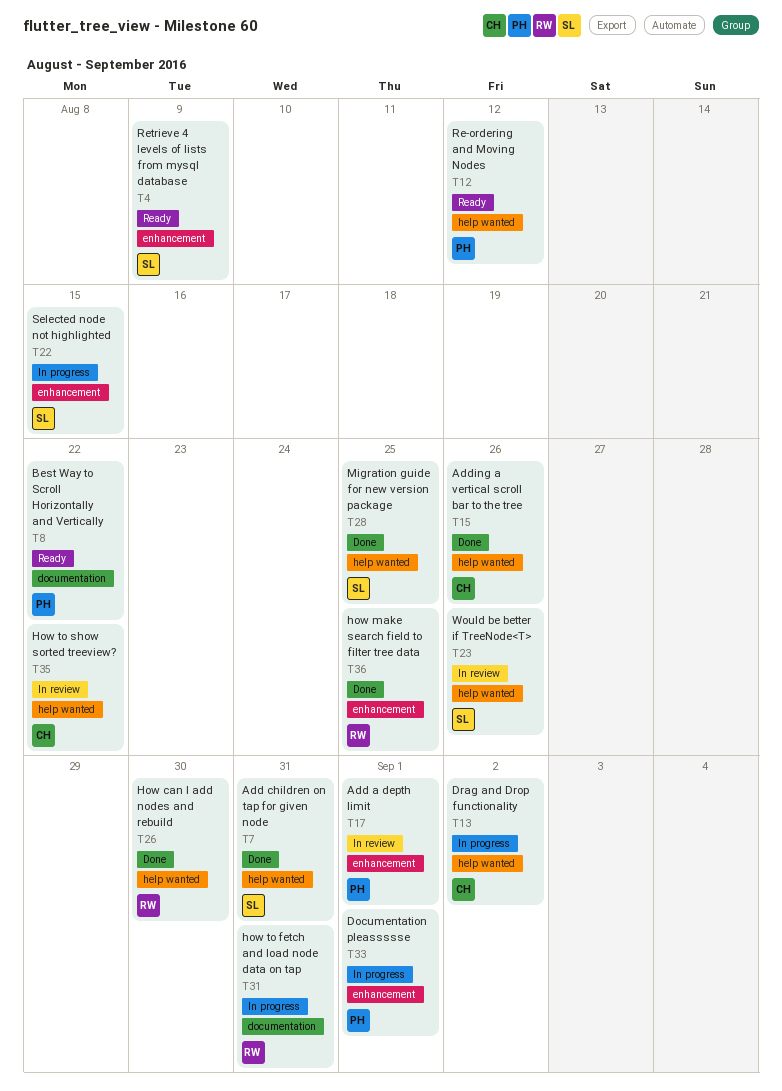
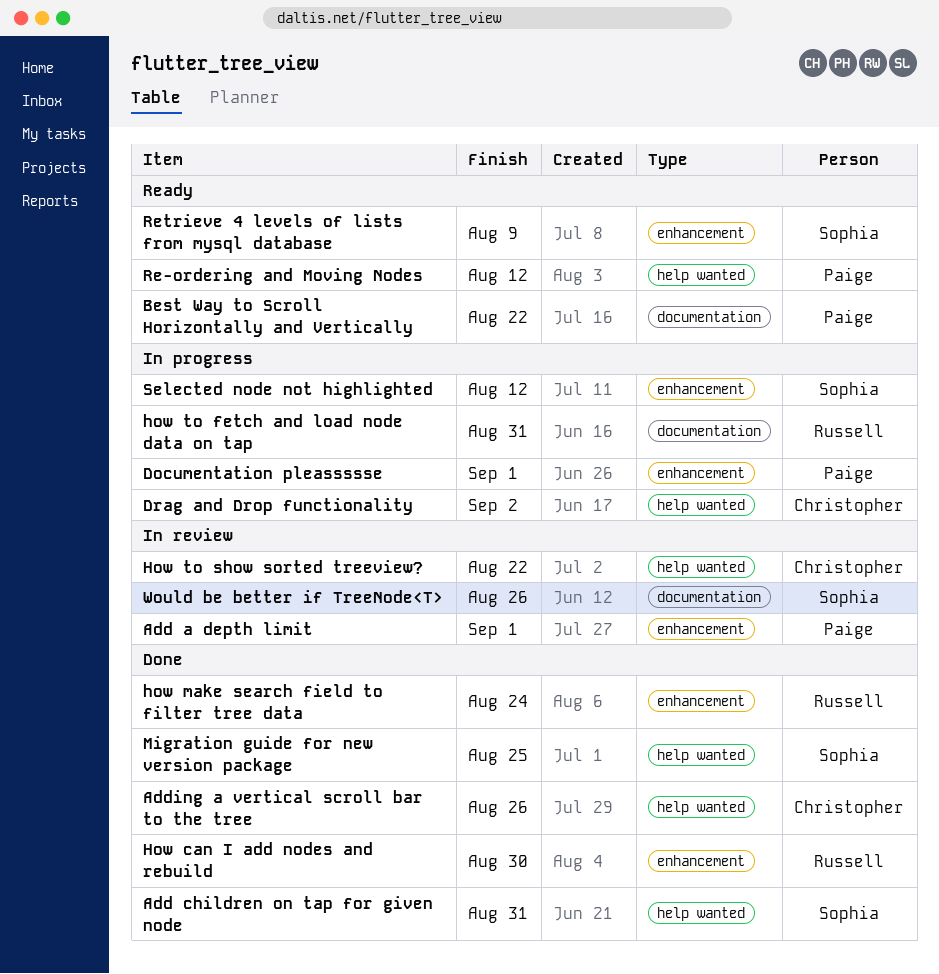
How can I add nodes and rebuild, label: help wanted -> enhancement
how make search field to filter tree data, due: Aug 25 -> Aug 24
Selected node not highlighted, due: Aug 15 -> Aug 12
Would be better if TreeNode<T>, label: help wanted -> documentation

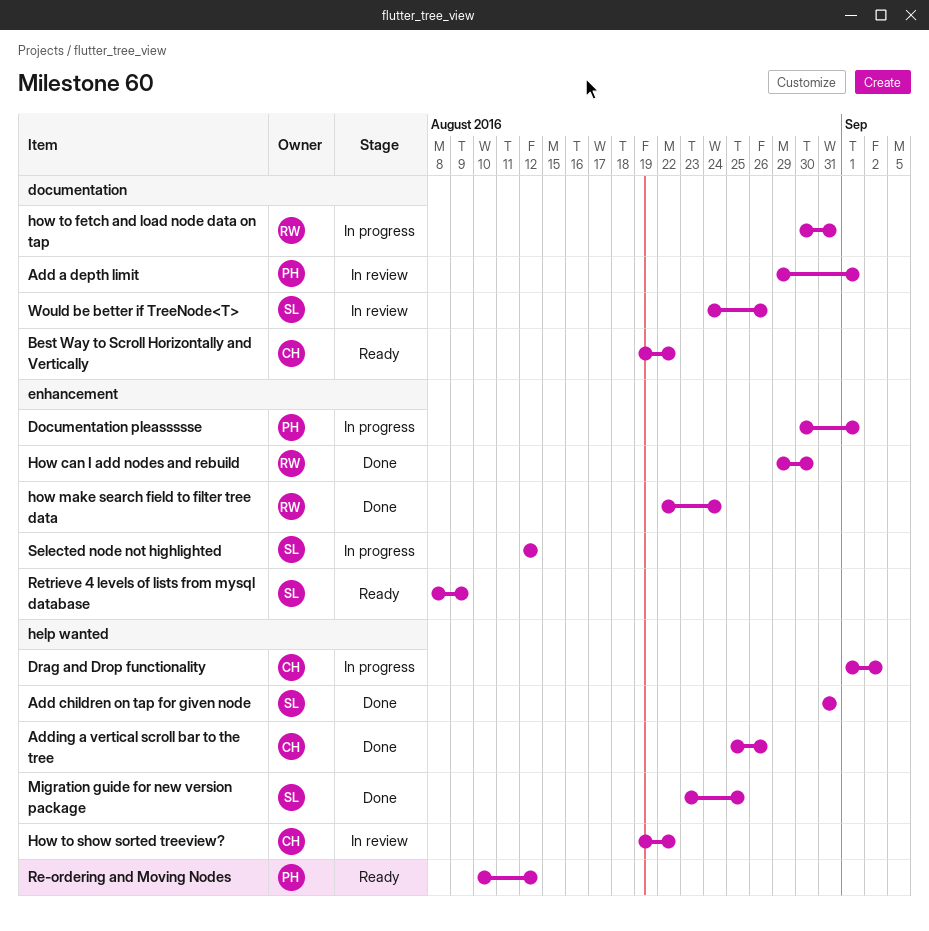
Add a depth limit, label: enhancement -> documentation
Best Way to Scroll Horizontally and Vertically, owner: Paige -> Christopher

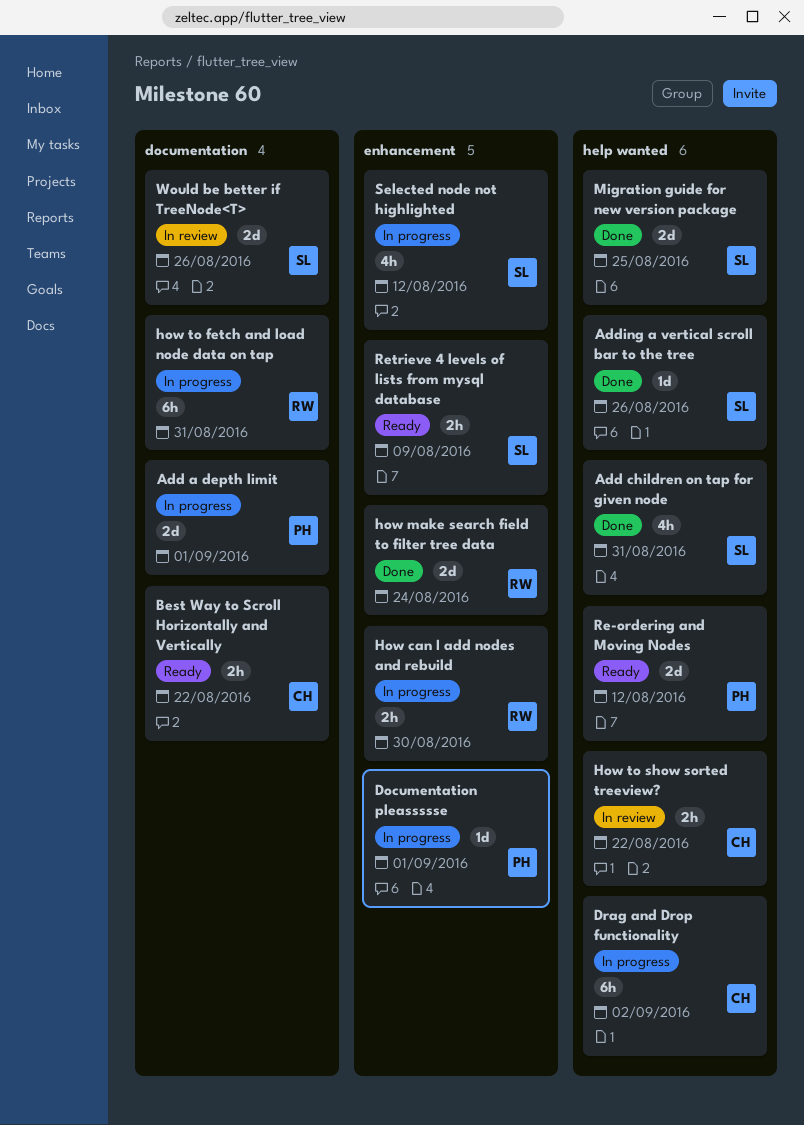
Add a depth limit, status: In review -> In progress
Adding a vertical scroll bar to the tree, owner: CH -> SL
How can I add nodes and rebuild, status: Done -> In progress

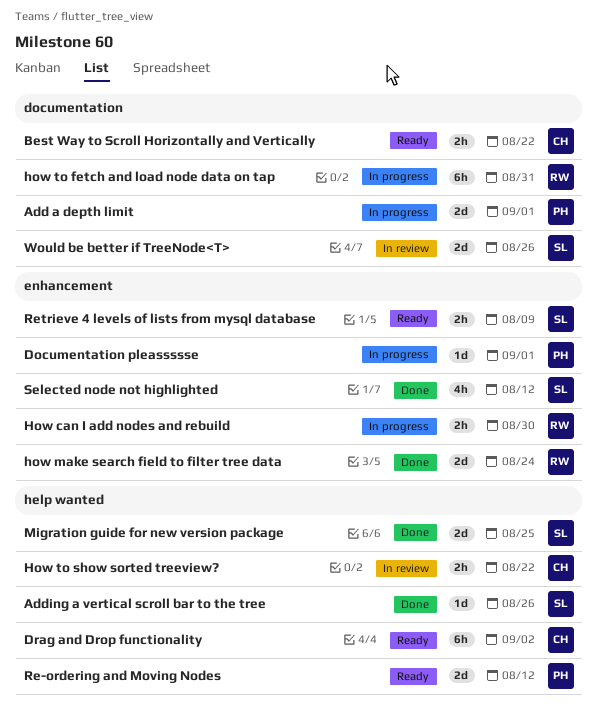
Add children on tap for given node: present -> none
Drag and Drop functionality, status: In progress -> Ready
Selected node not highlighted, status: In progress -> Done

